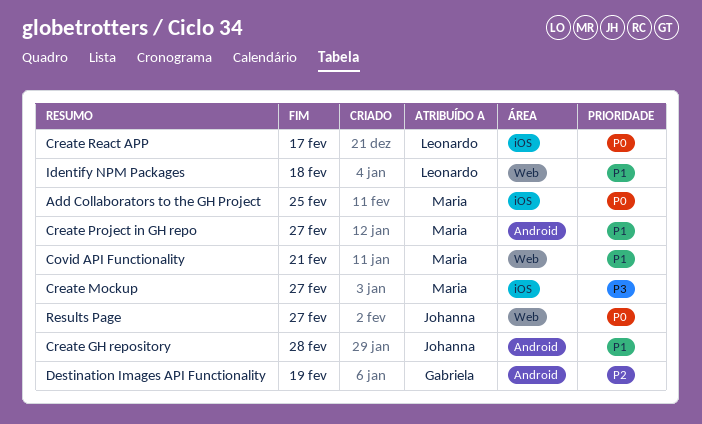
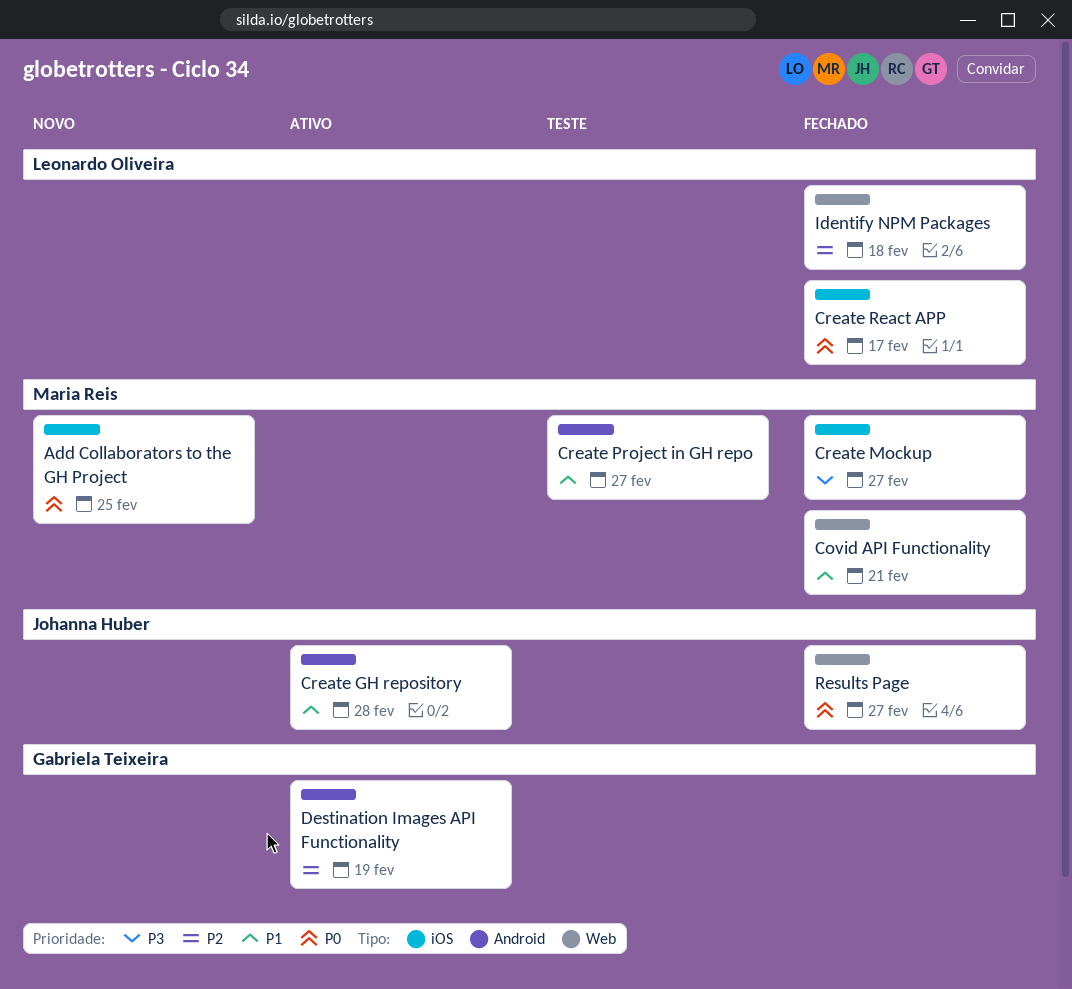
Identify NPM Packages, priority: P1 -> P2

